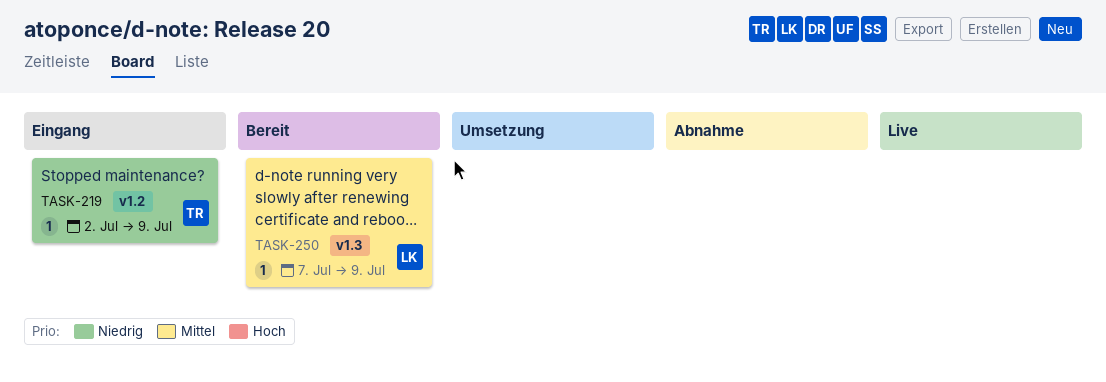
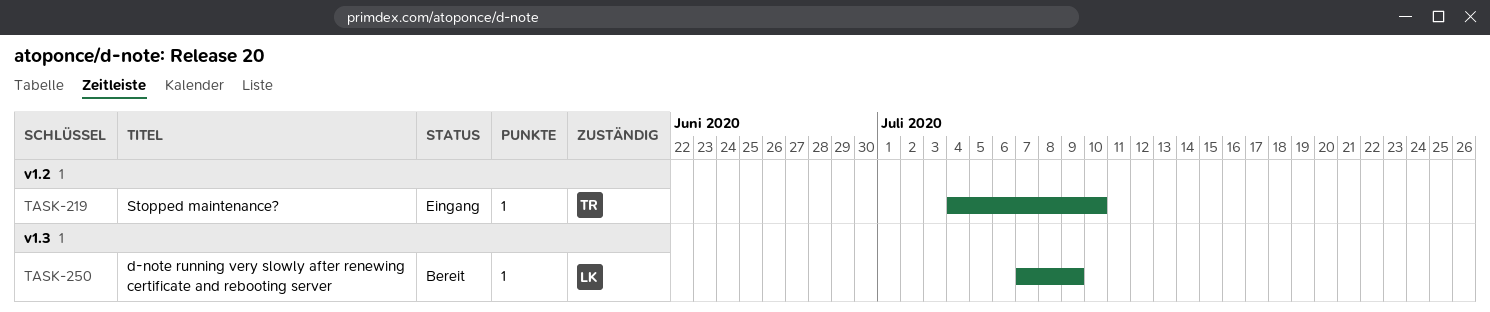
TASK-219, start: Jul 2 -> Jul 4
TASK-219, due: Jul 9 -> Jul 10

